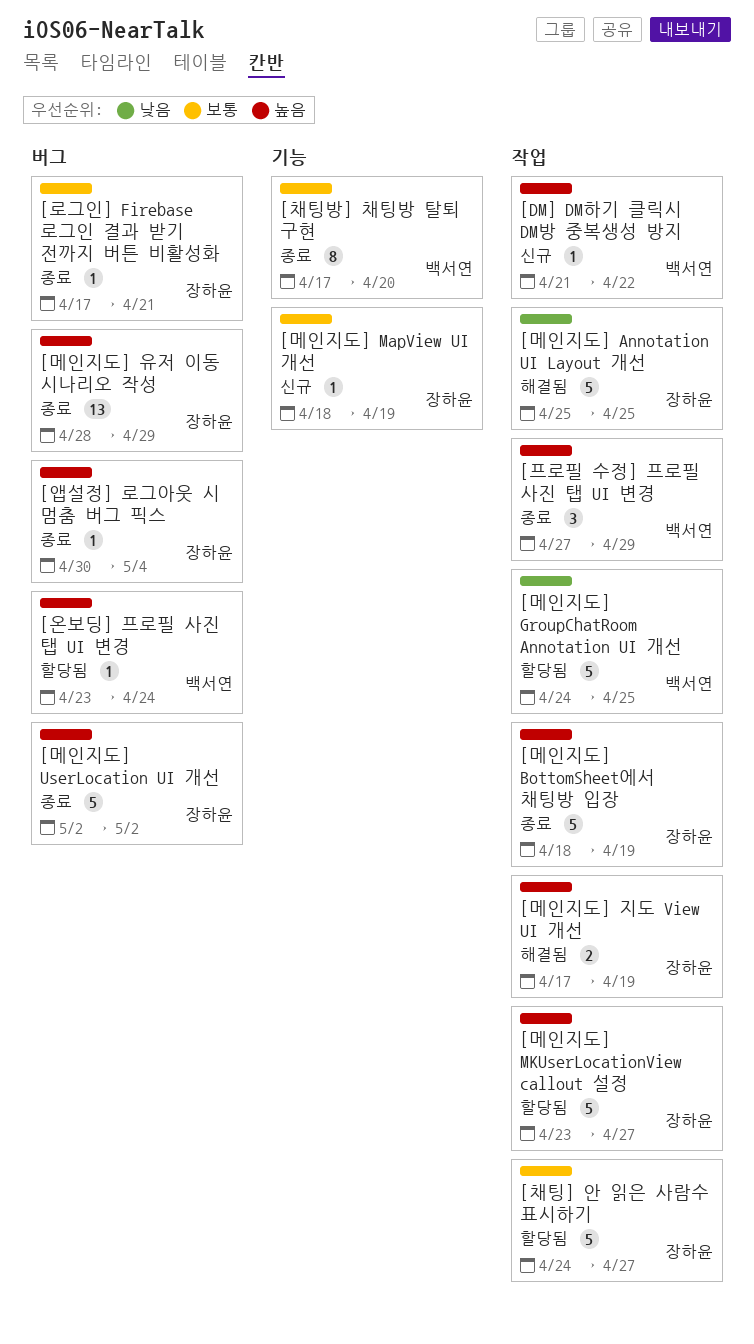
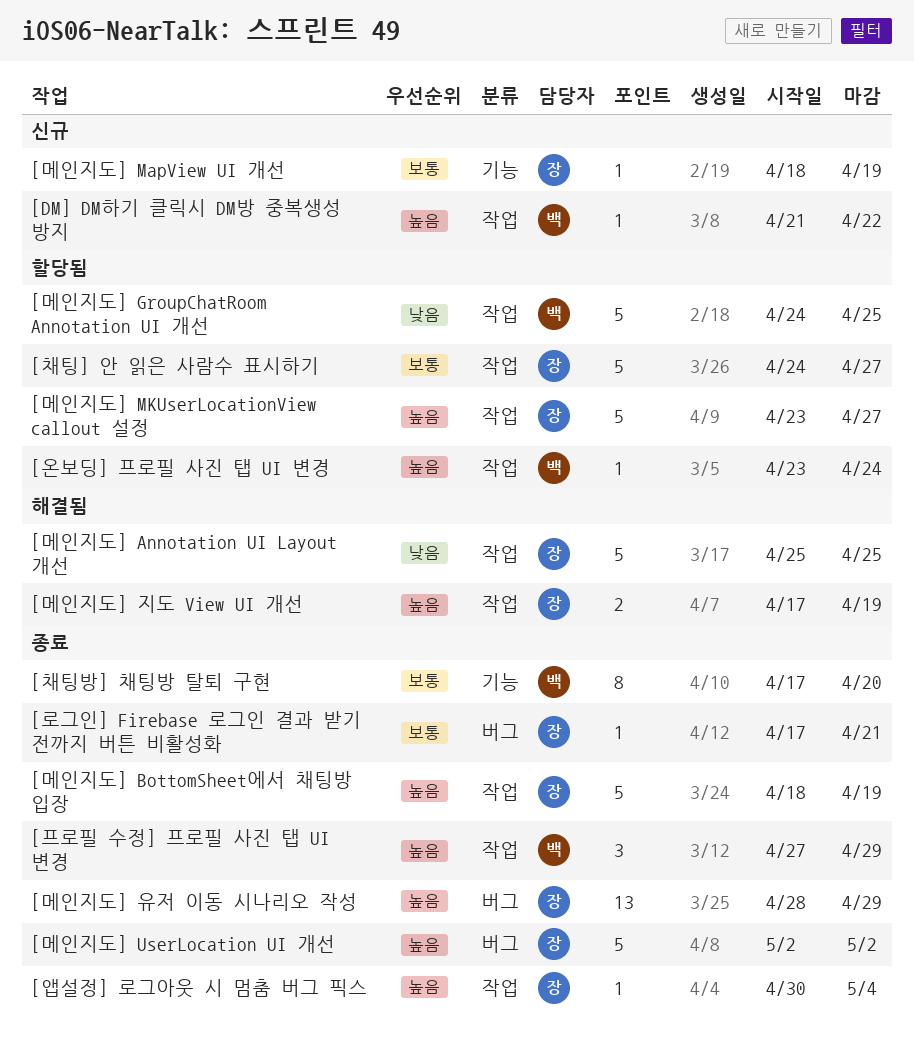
[앱설정] 로그아웃 시 멈춤 버그 픽스, label: 버그 -> 작업
[온보딩] 프로필 사진 탭 UI 변경, label: 버그 -> 작업

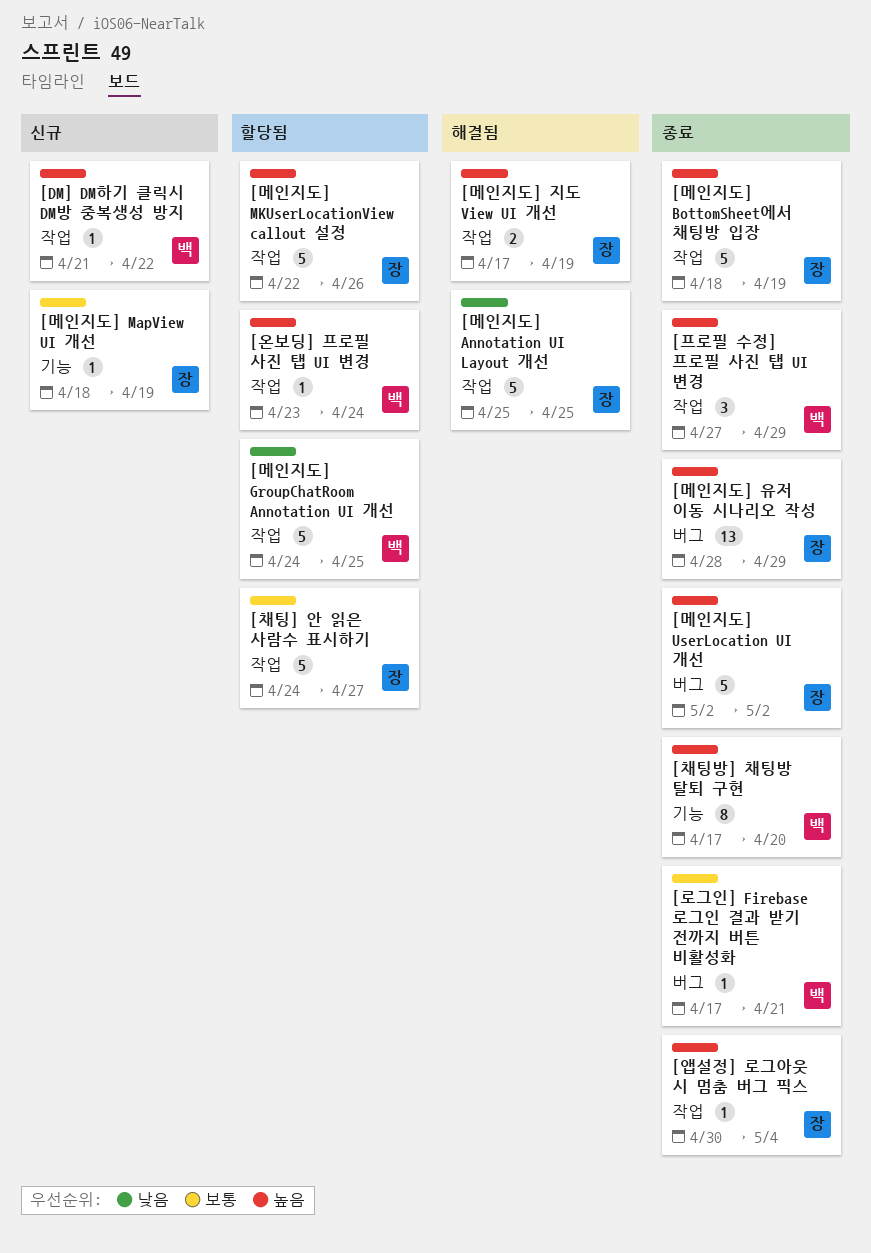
[로그인] Firebase 로그인 결과 받기 전까지 버튼 비활성화, owner: 장 -> 백
[메인지도] MKUserLocationView callout 설정, start: Apr 23 -> Apr 22
[메인지도] MKUserLocationView callout 설정, due: Apr 27 -> Apr 26
[채팅방] 채팅방 탈퇴 구현, priority: 보통 -> 높음

